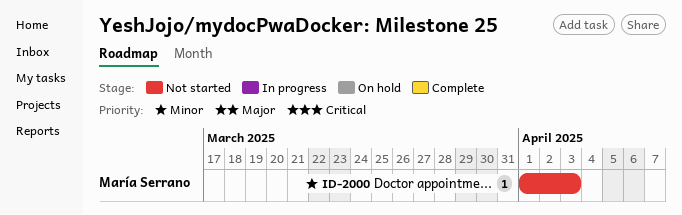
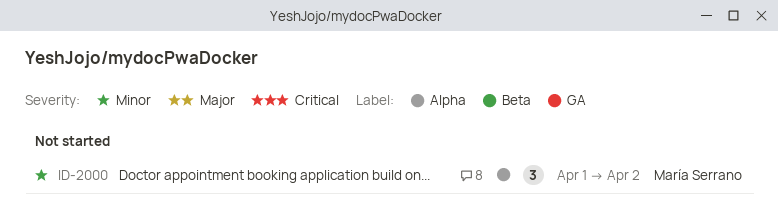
ID-2000, estimate: 1 -> 3
ID-2000, due: Apr 3 -> Apr 2

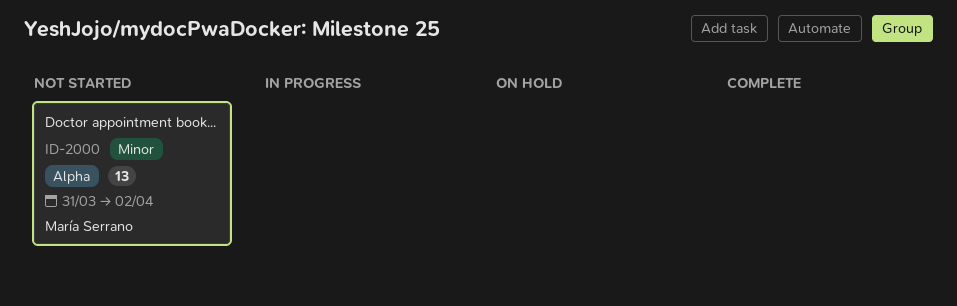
ID-2000, estimate: 3 -> 13
ID-2000, start: Apr 1 -> Mar 31

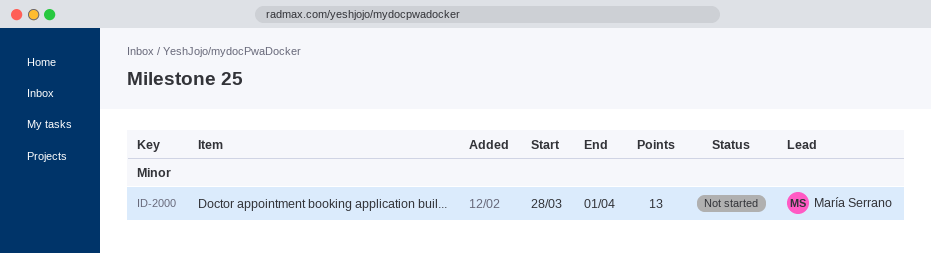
ID-2000, start: Mar 31 -> Mar 28
ID-2000, due: Apr 2 -> Apr 1

